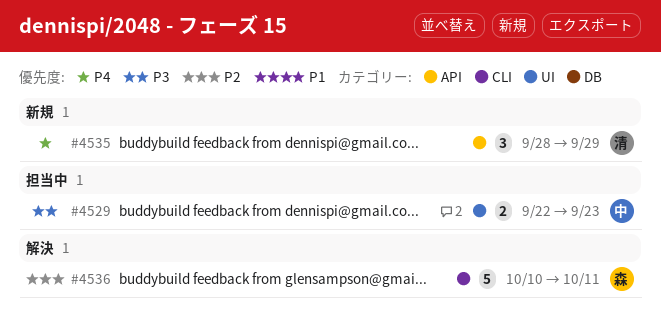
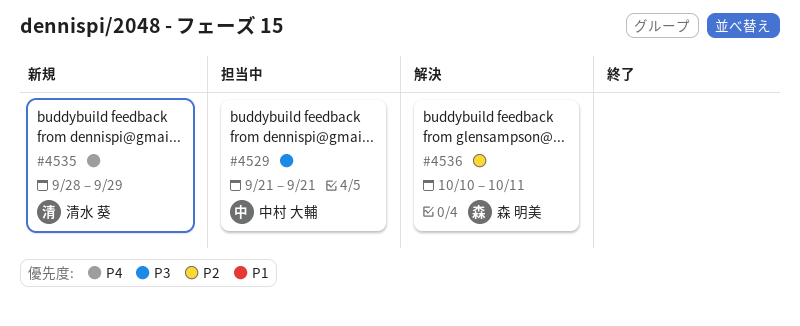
#4529, start: Sep 22 -> Sep 21
#4529, due: Sep 23 -> Sep 21

